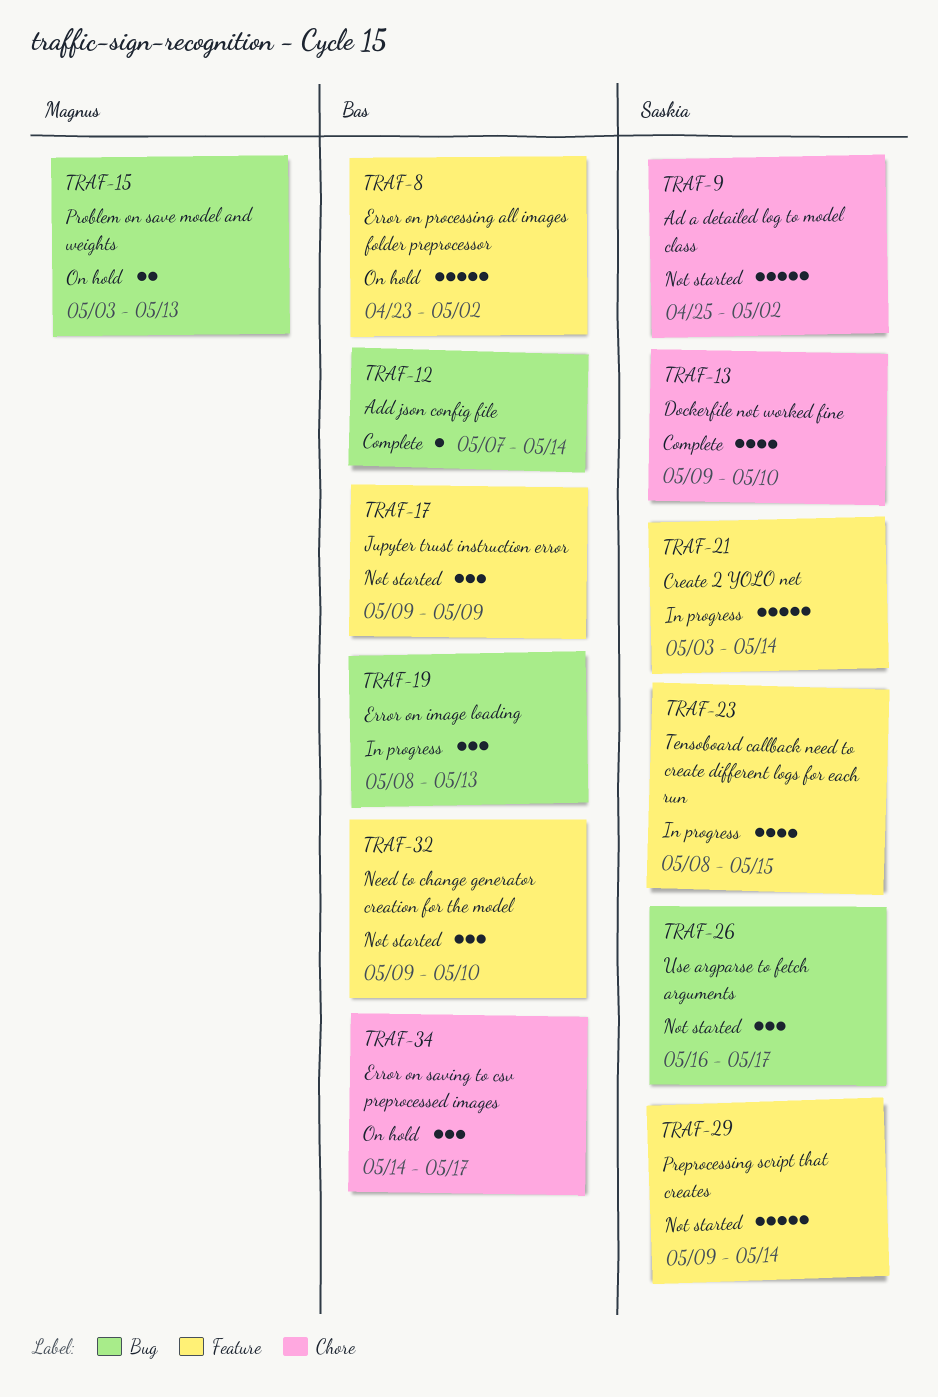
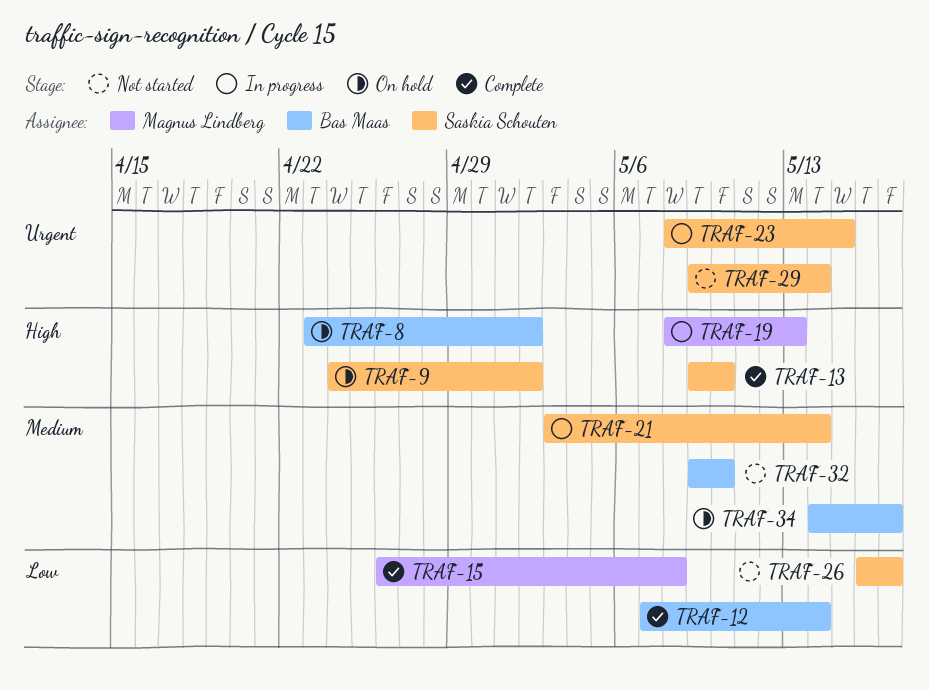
TRAF-9, status: Not started -> On hold
TRAF-9, start: Apr 25 -> Apr 24
TRAF-15, status: On hold -> Complete
TRAF-15, start: May 3 -> Apr 26
TRAF-15, due: May 13 -> May 8
TRAF-17: present -> none
TRAF-19, owner: Bas Maas -> Magnus Lindberg

